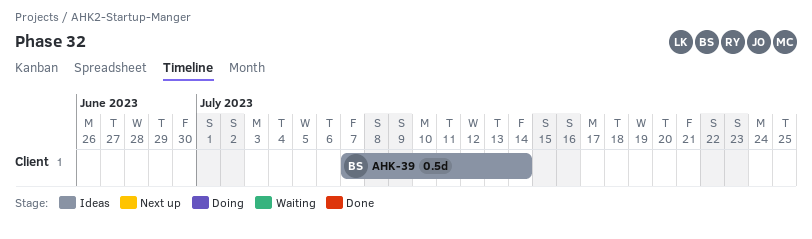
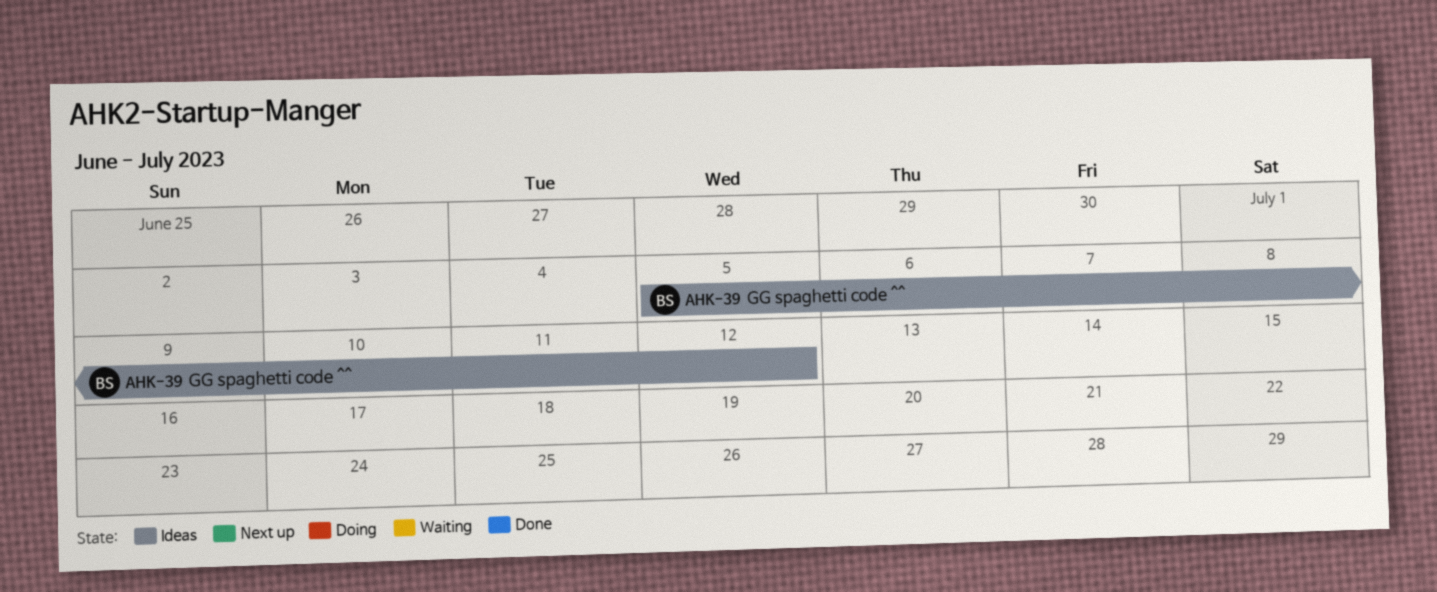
AHK-39, start: Jul 7 -> Jul 5
AHK-39, due: Jul 14 -> Jul 12

